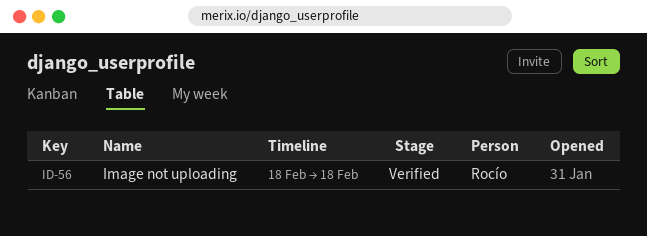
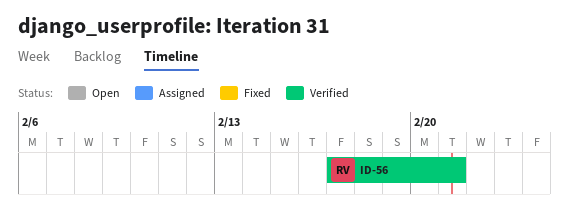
ID-56, start: Feb 18 -> Feb 17
ID-56, due: Feb 18 -> Feb 21

